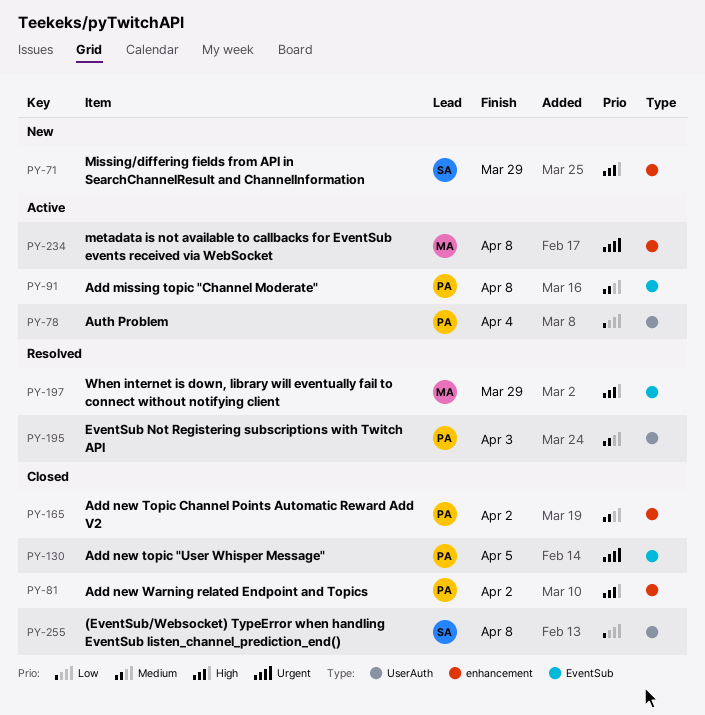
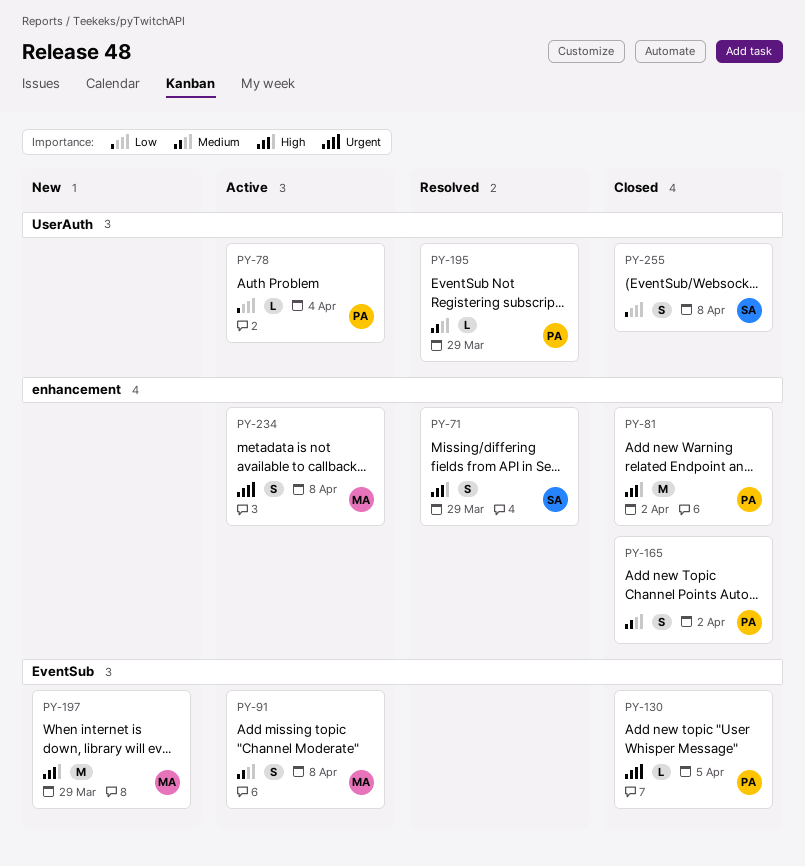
PY-71, status: New -> Resolved
PY-91, owner: PA -> MA
PY-195, due: Apr 3 -> Mar 29
PY-197, status: Resolved -> New

